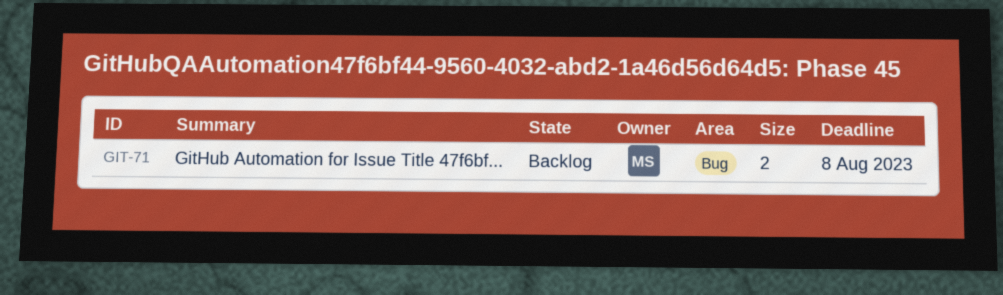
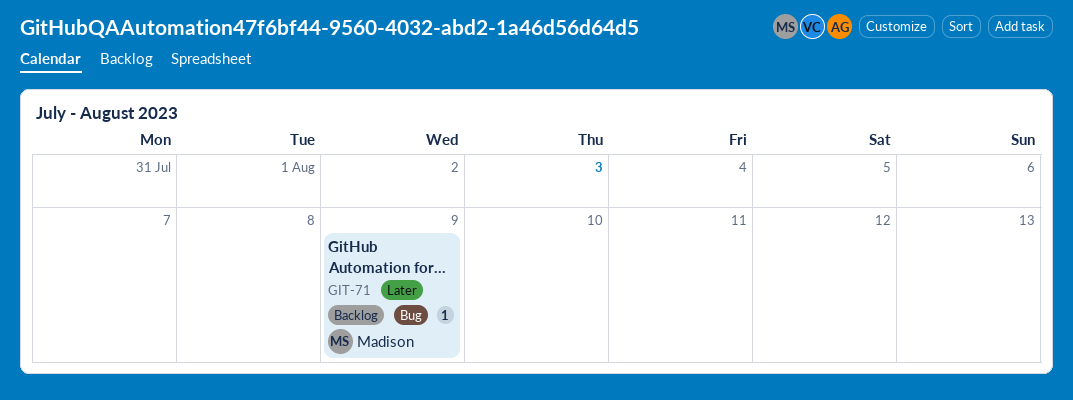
GIT-71, estimate: 2 -> 1
GIT-71, due: Aug 8 -> Aug 9

